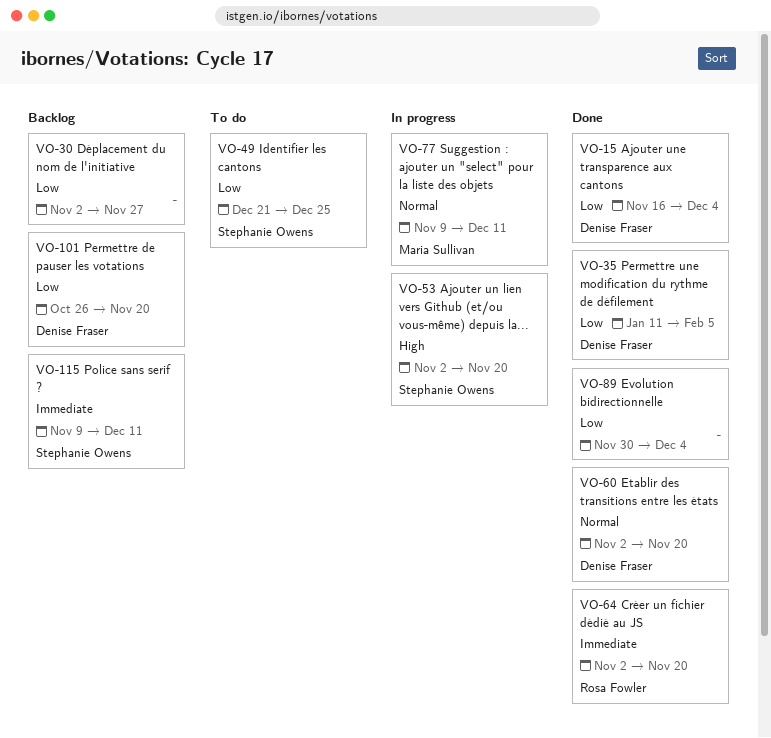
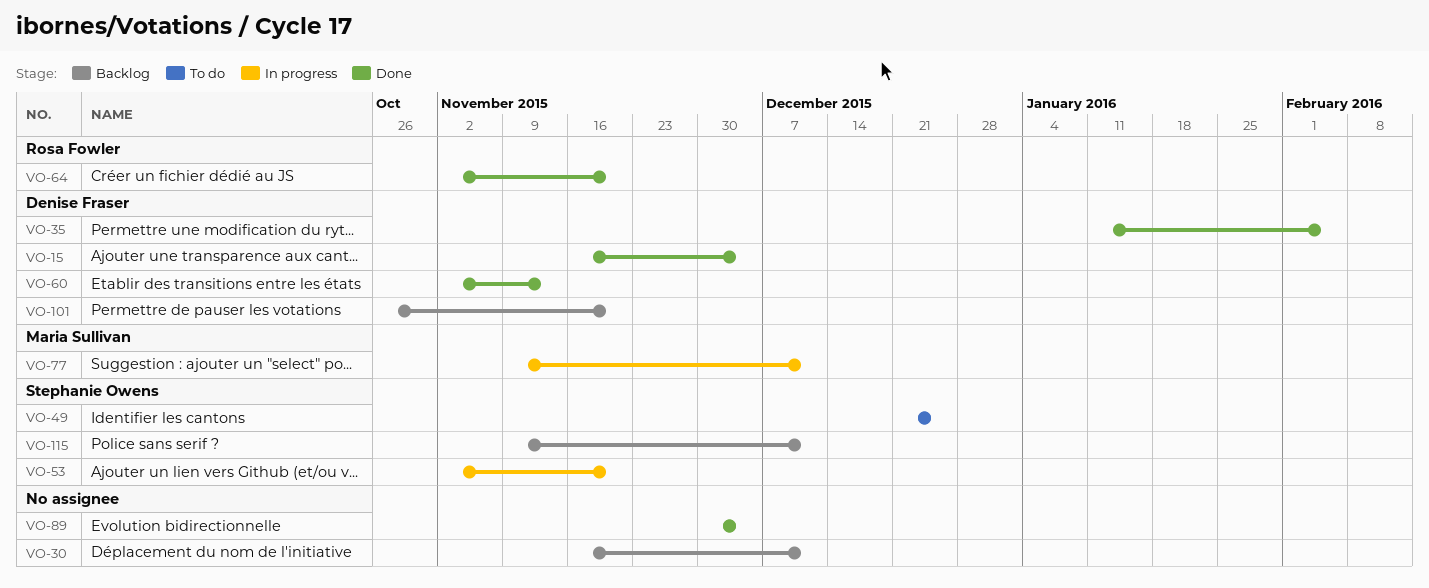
VO-30, start: Nov 2 -> Nov 16
VO-30, due: Nov 27 -> Dec 11
VO-60, due: Nov 20 -> Nov 13

